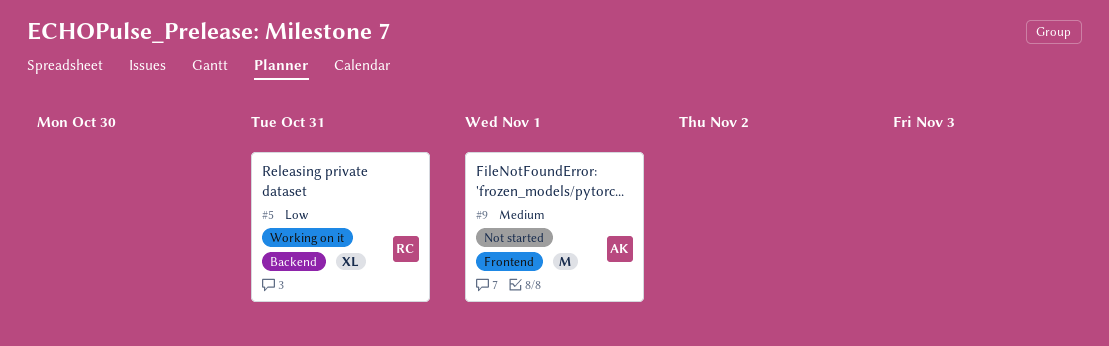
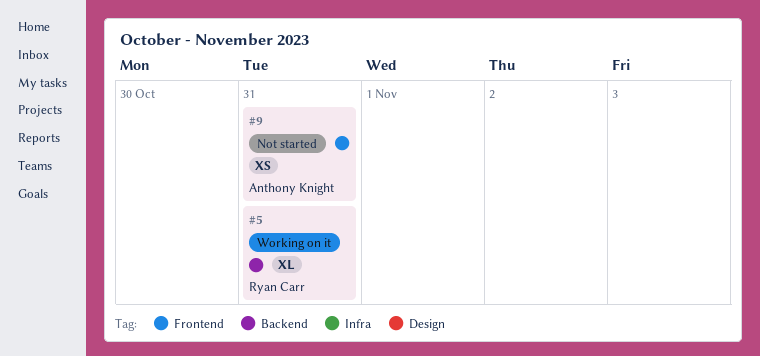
#9, estimate: M -> XS
#9, due: Nov 1 -> Oct 31

